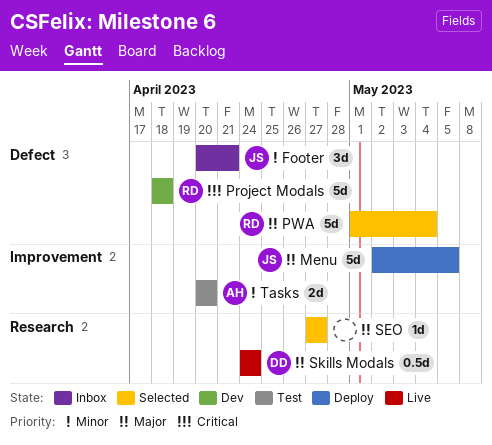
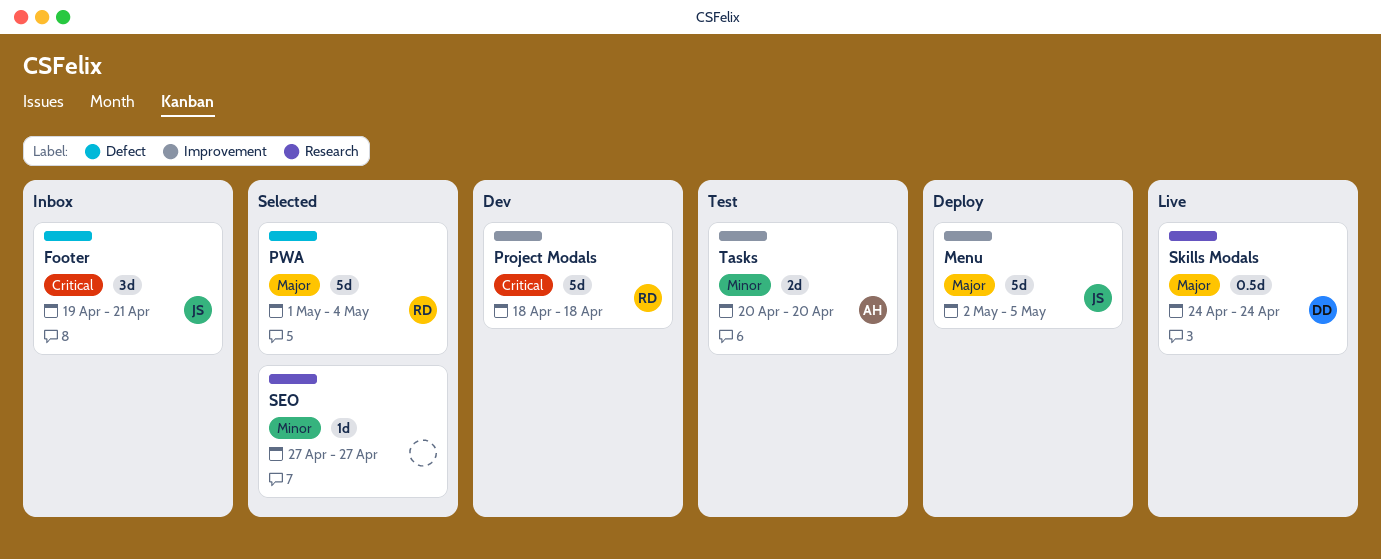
Footer, priority: Minor -> Critical
Footer, start: Apr 20 -> Apr 19
Project Modals, label: Defect -> Improvement
SEO, priority: Major -> Minor

